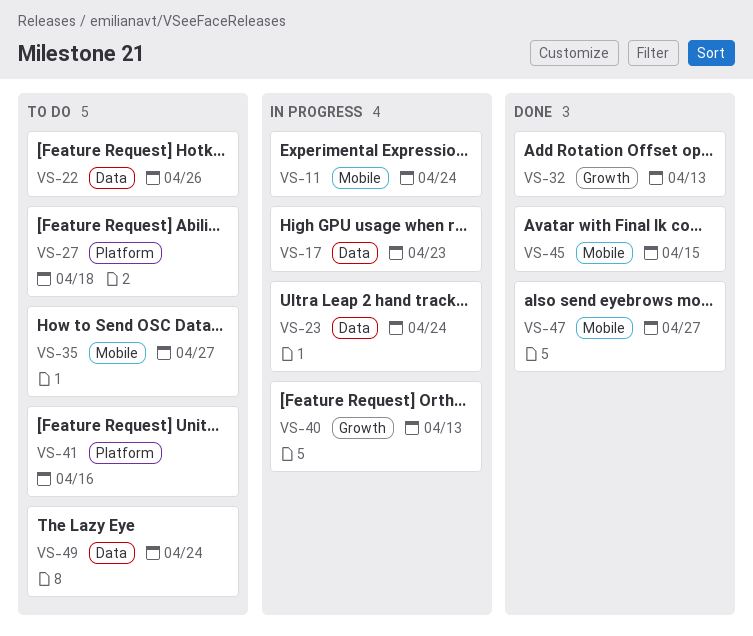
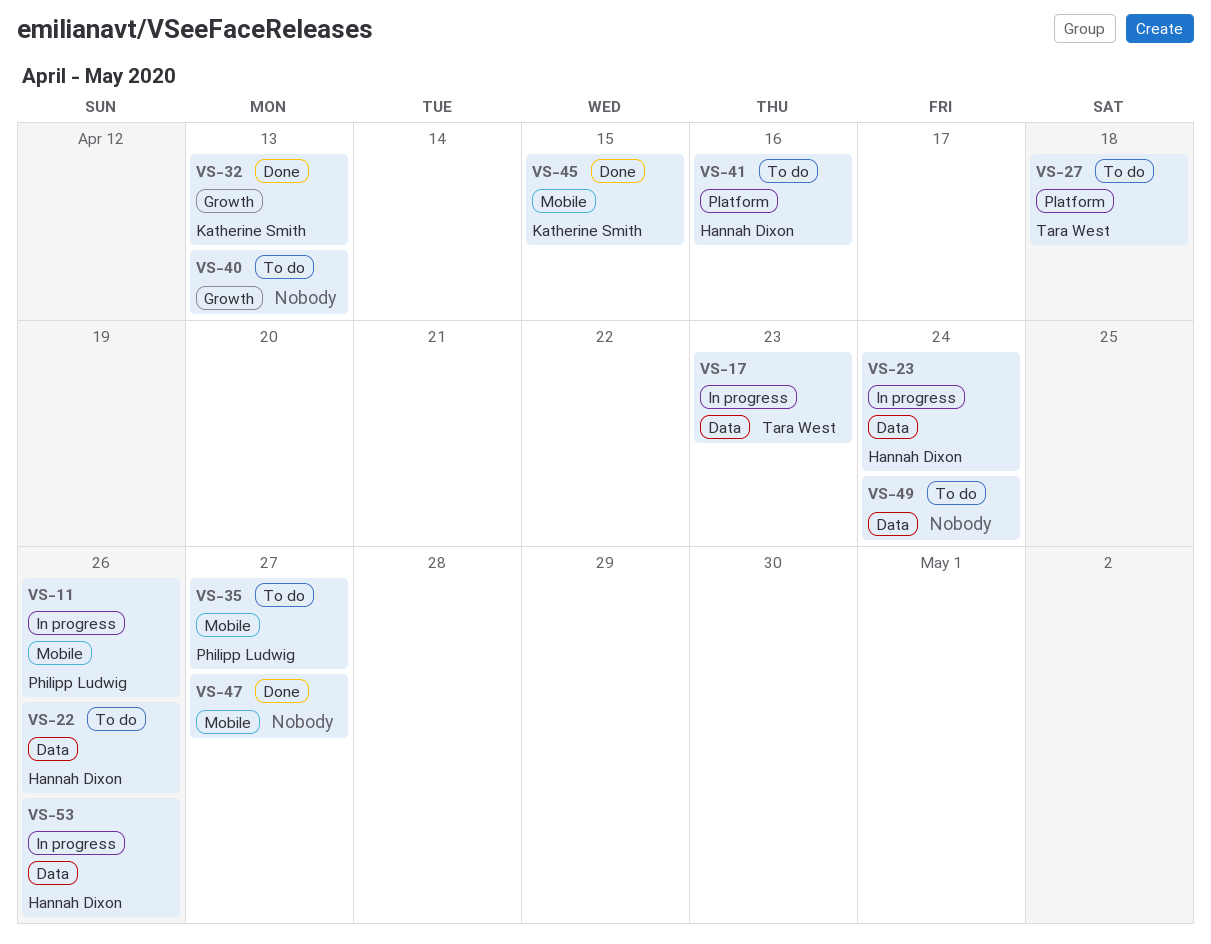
VS-11, due: Apr 24 -> Apr 26
VS-40, status: In progress -> To do
VS-53: none -> present

